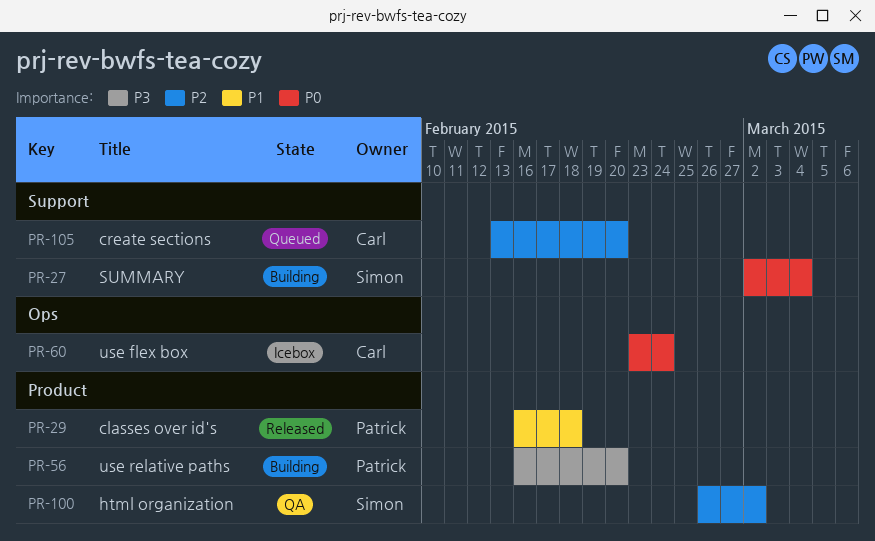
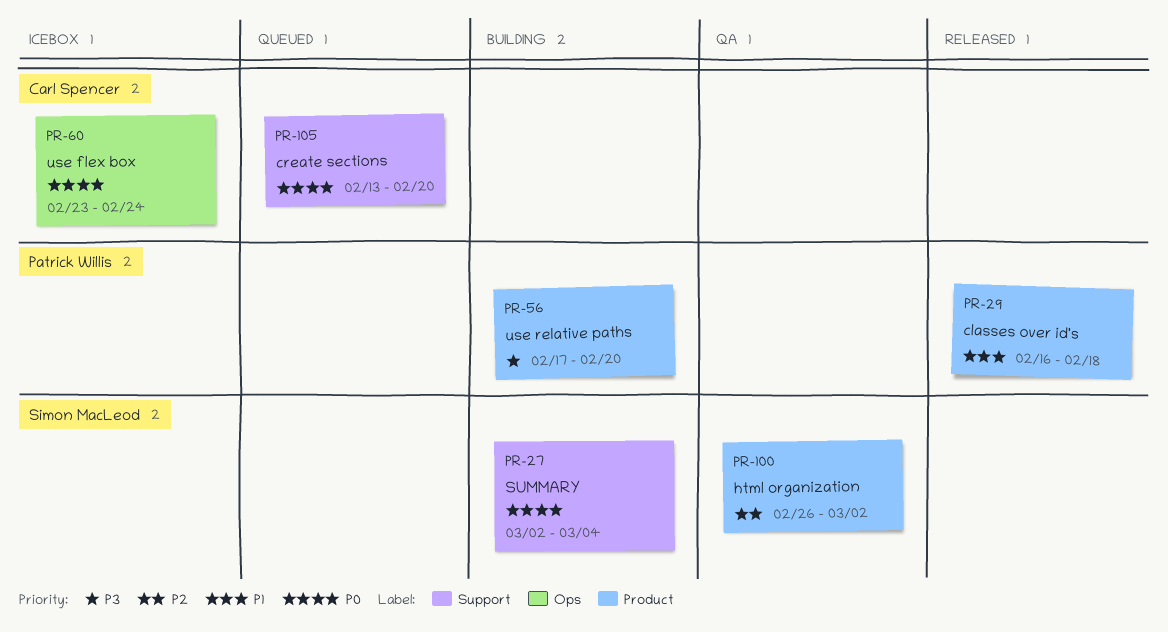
PR-56, start: Feb 16 -> Feb 17
PR-105, priority: P2 -> P0

